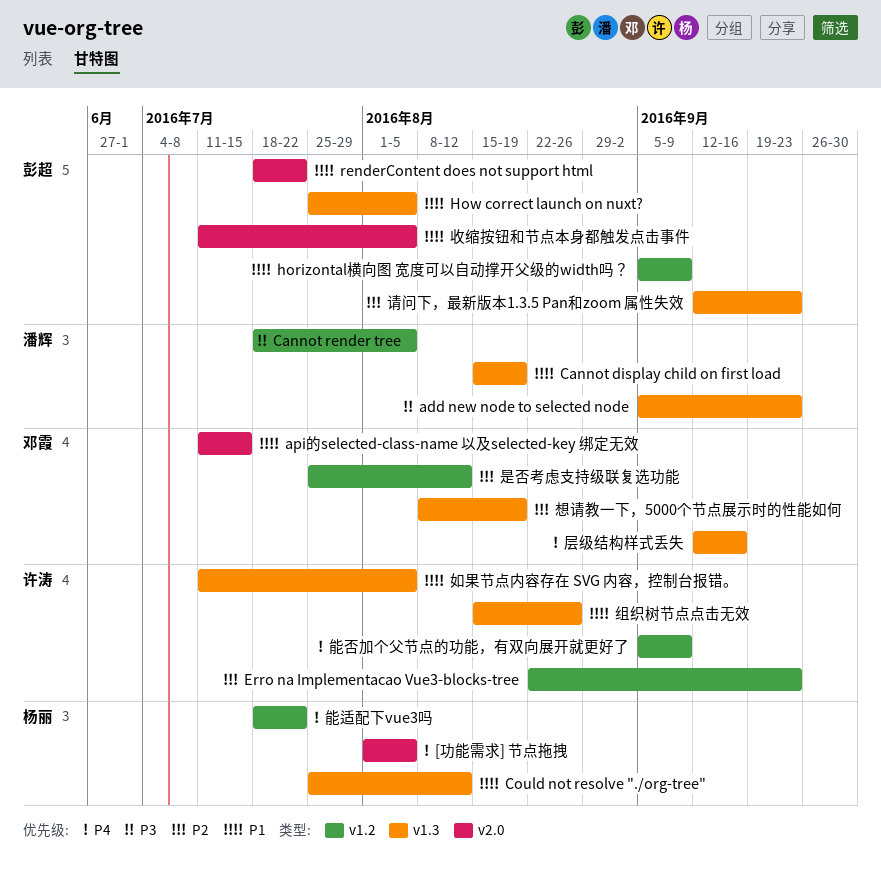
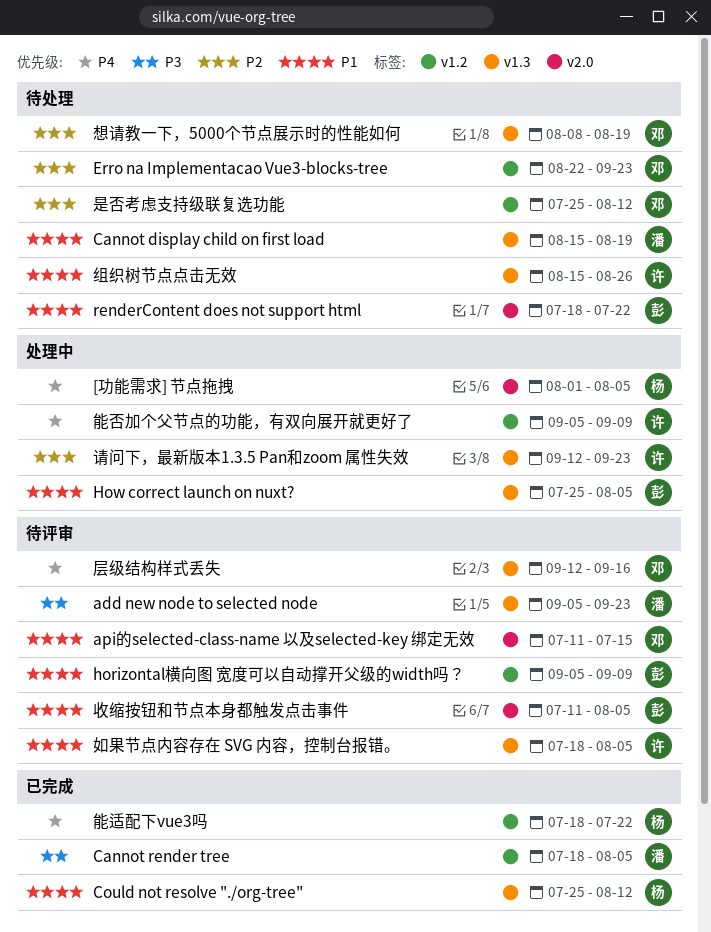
Erro na Implementacao Vue3-blocks-tree, owner: 许涛 -> 邓霞
如果节点内容存在 SVG 内容，控制台报错。, start: Jul 11 -> Jul 18
请问下，最新版本1.3.5 Pan和zoom 属性失效, owner: 彭超 -> 许涛

